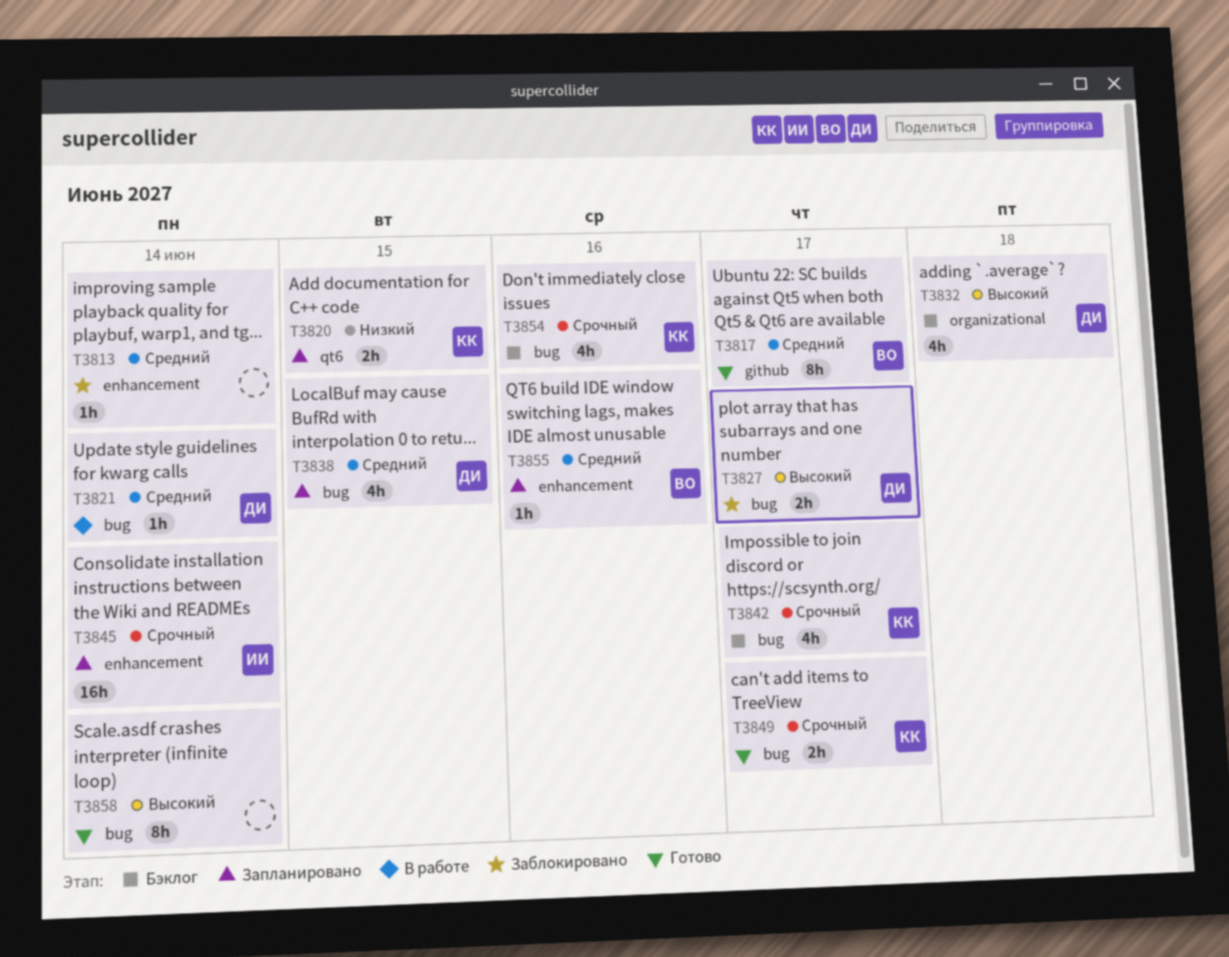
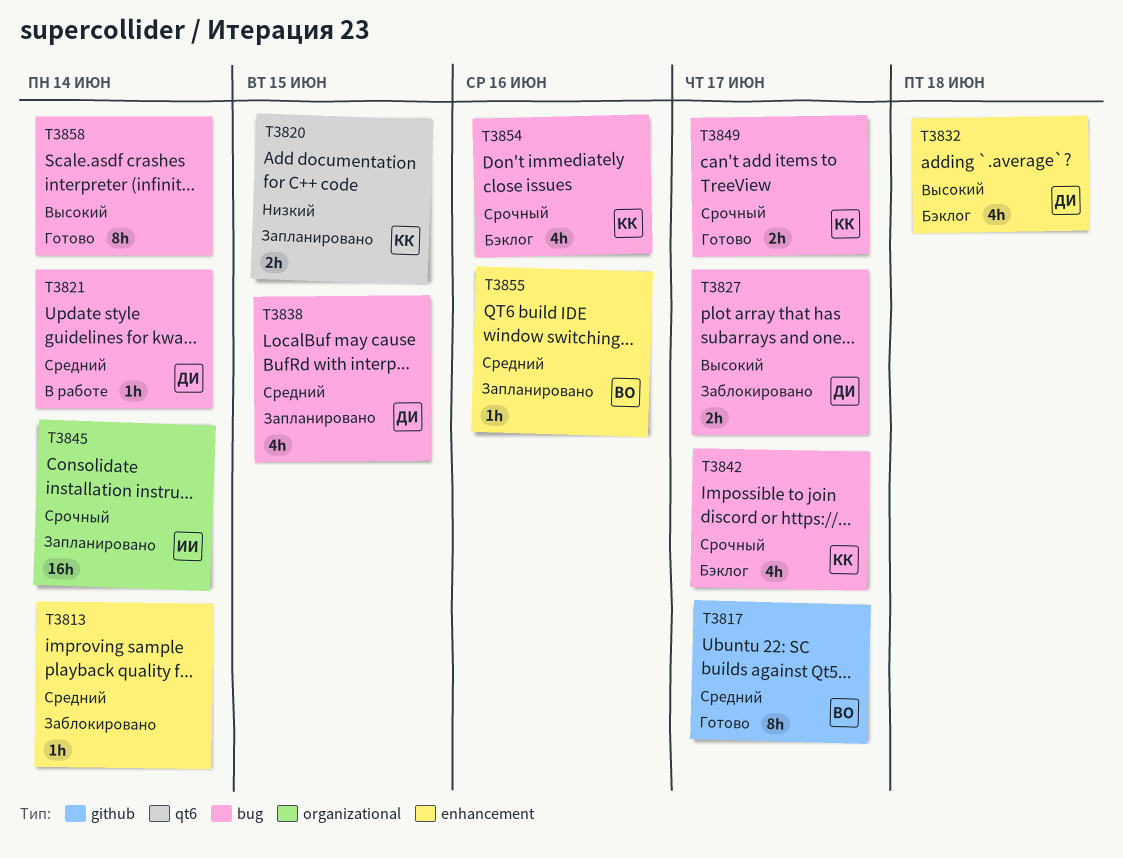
T3832, label: organizational -> enhancement
T3845, label: enhancement -> organizational

